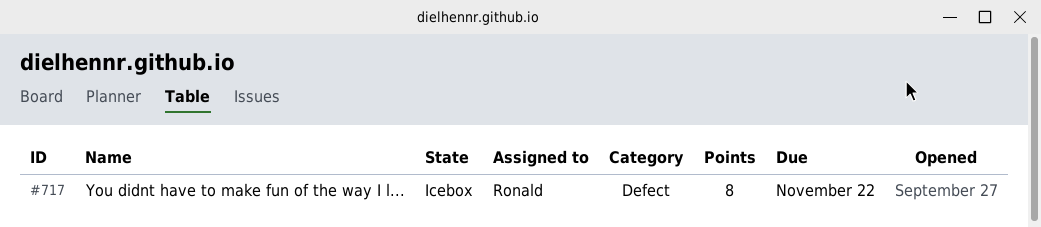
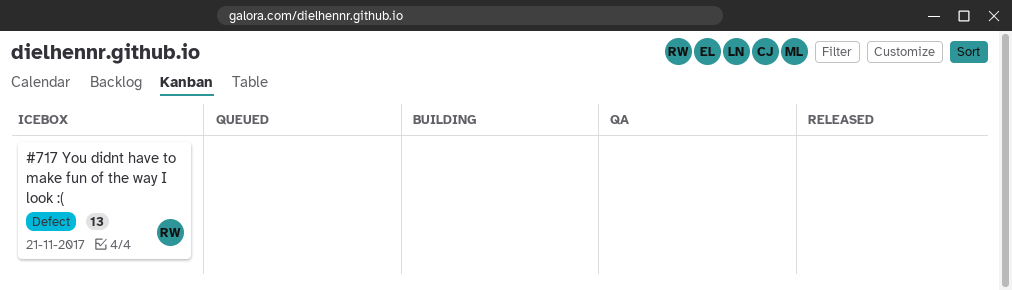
#717, estimate: 8 -> 13
#717, due: Nov 22 -> Nov 21

